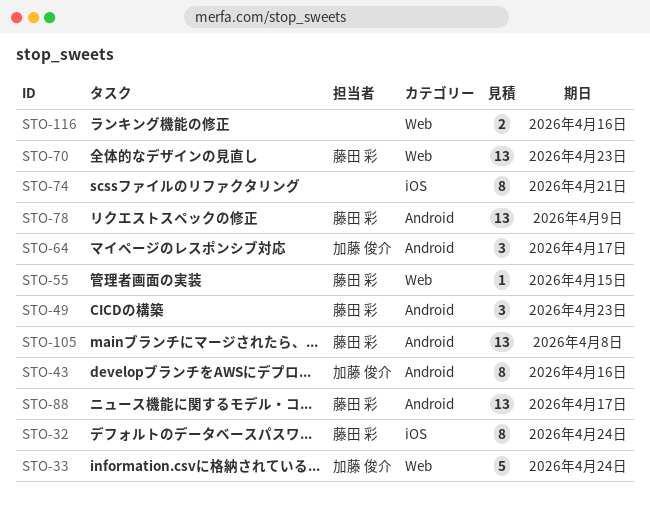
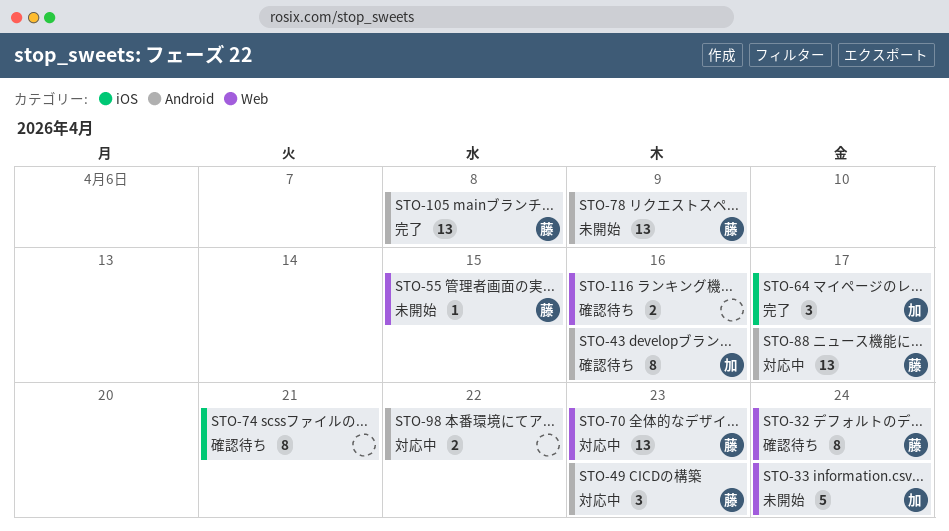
STO-32, label: iOS -> Web
STO-64, label: Android -> iOS
STO-98: none -> present

